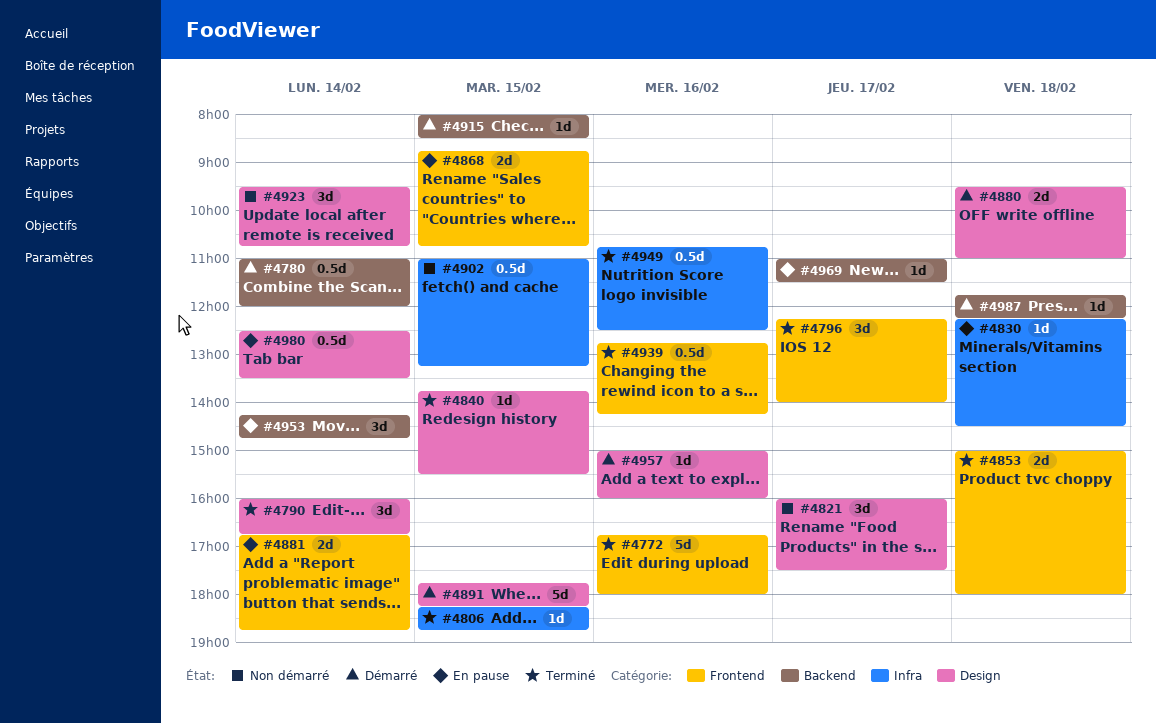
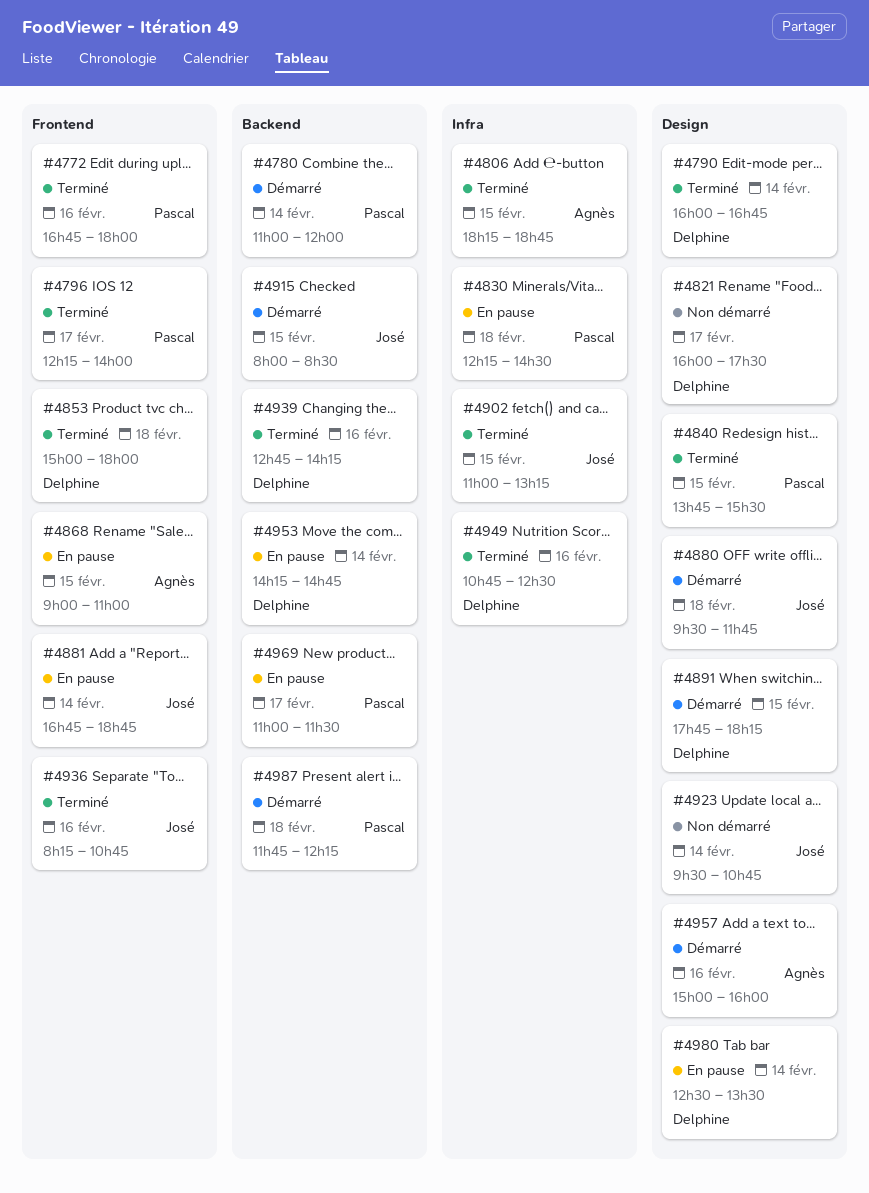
#4868, begins: 08:45 -> 09:00
#4868, ends: 10:45 -> 11:00
#4880, ends: 11:00 -> 11:45
#4902, status: Non démarré -> Terminé
#4936: none -> present
#4939, label: Frontend -> Backend

